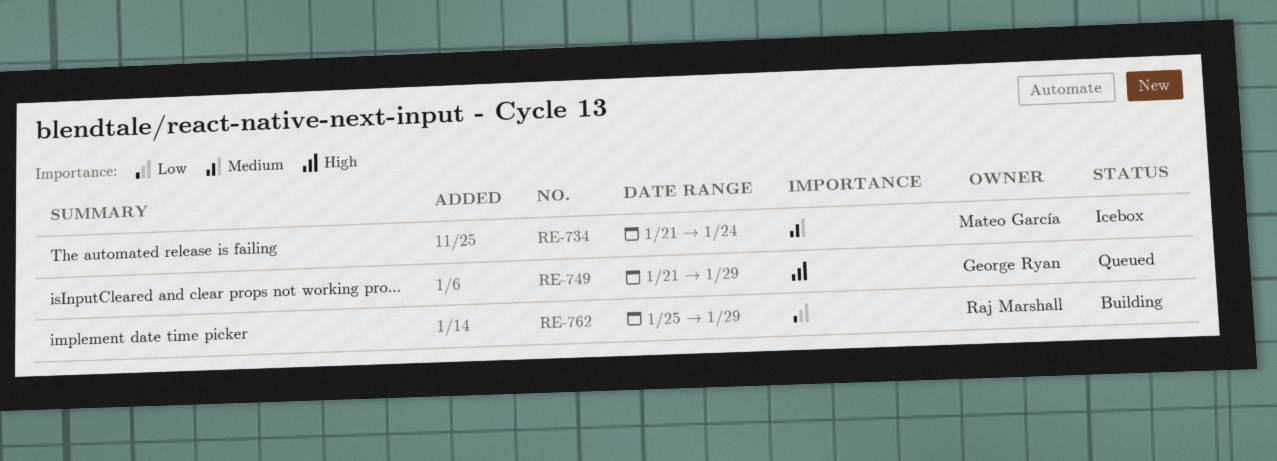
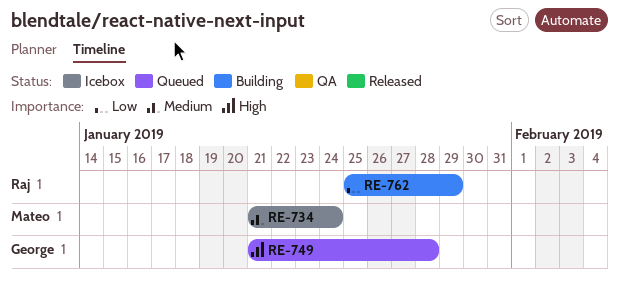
RE-749, due: Jan 29 -> Jan 28

